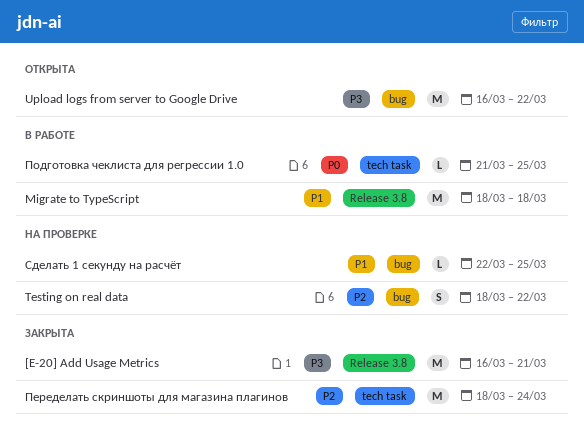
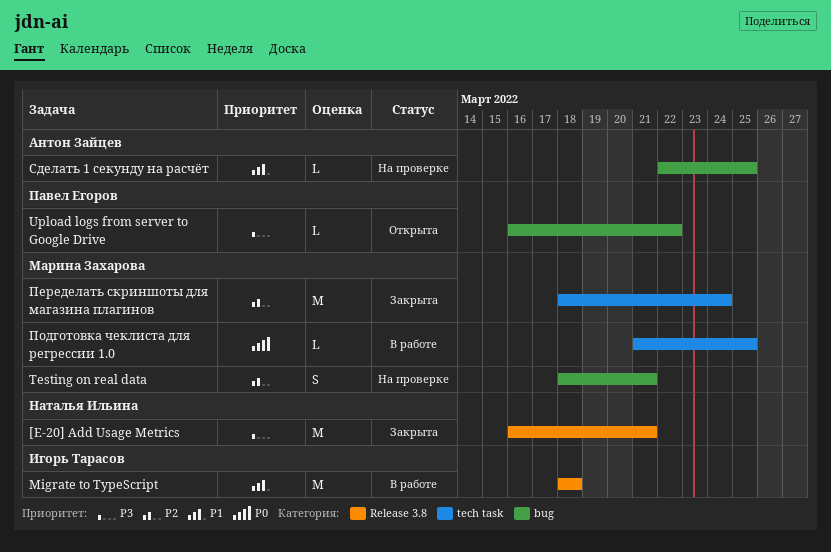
Testing on real data, due: Mar 22 -> Mar 21
Upload logs from server to Google Drive, estimate: M -> L

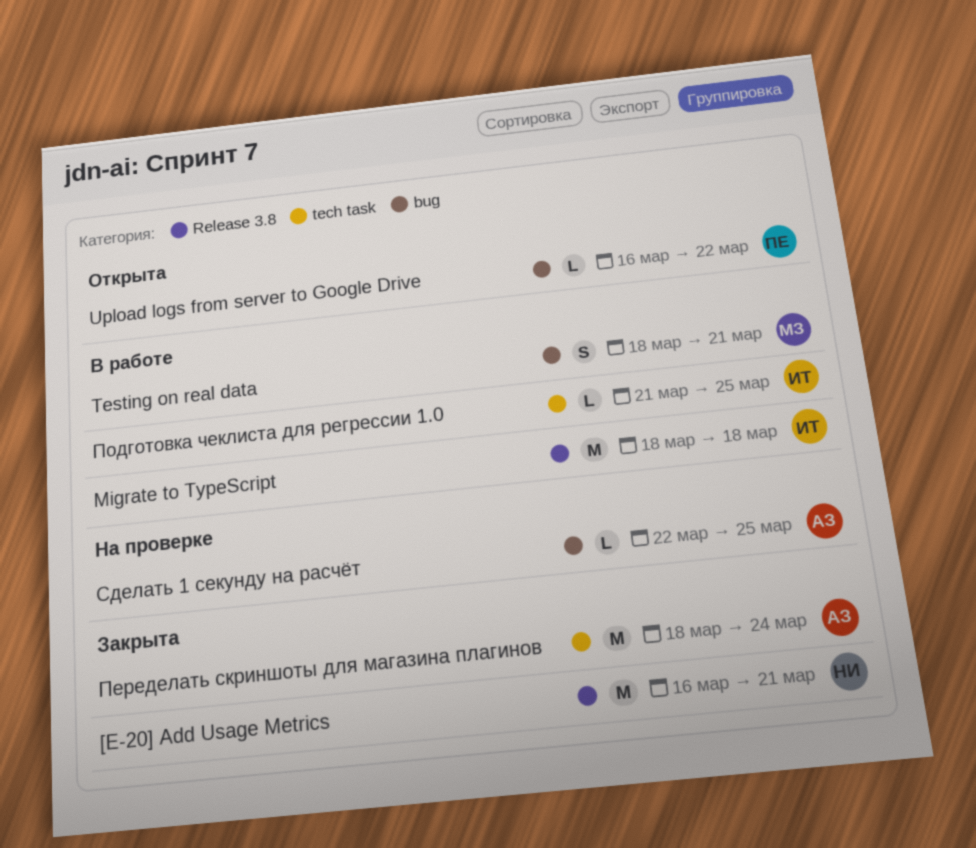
Testing on real data, status: На проверке -> В работе
Переделать скриншоты для магазина плагинов, owner: Марина Захарова -> Антон Зайцев
Подготовка чеклиста для регрессии 1.0, owner: Марина Захарова -> Игорь Тарасов

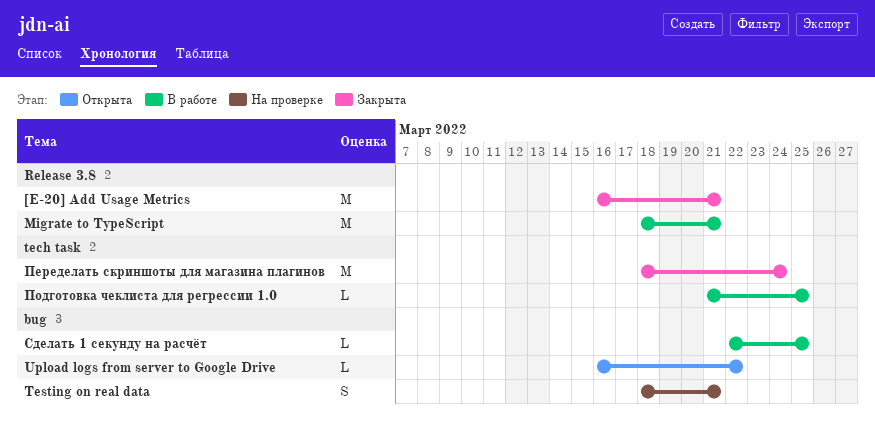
Migrate to TypeScript, due: Mar 18 -> Mar 21
Testing on real data, status: В работе -> На проверке
Сделать 1 секунду на расчёт, status: На проверке -> В работе

